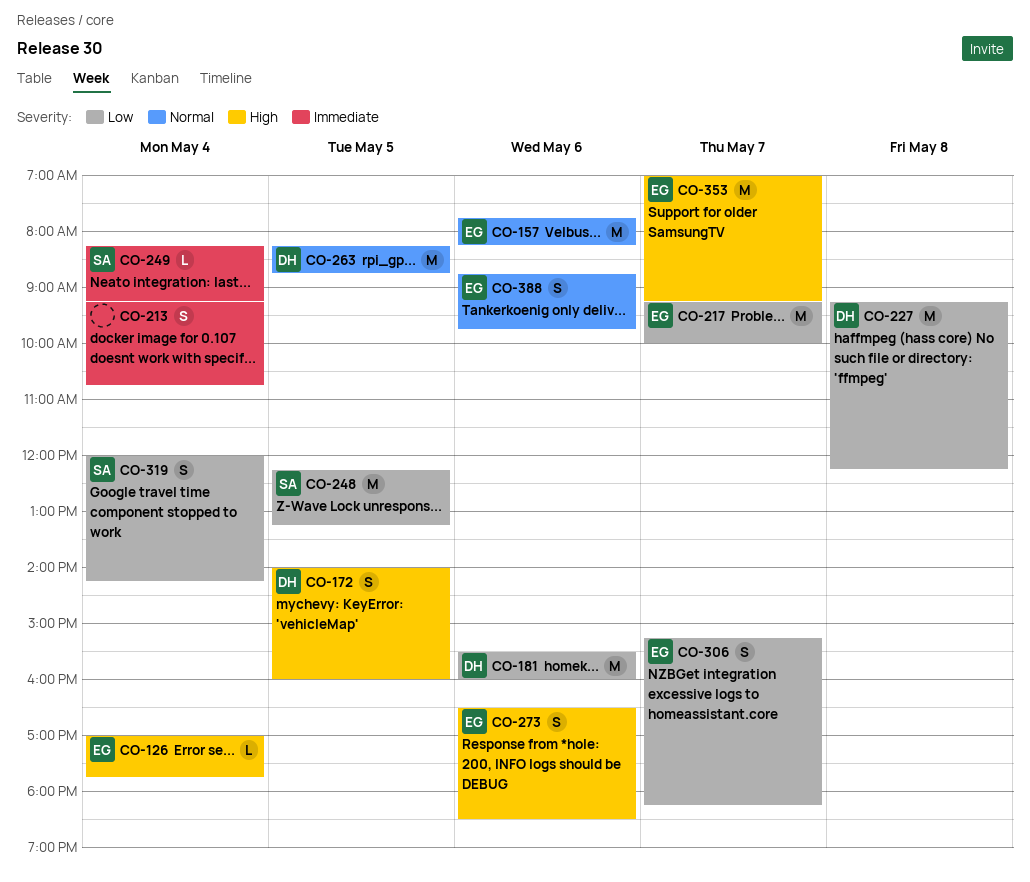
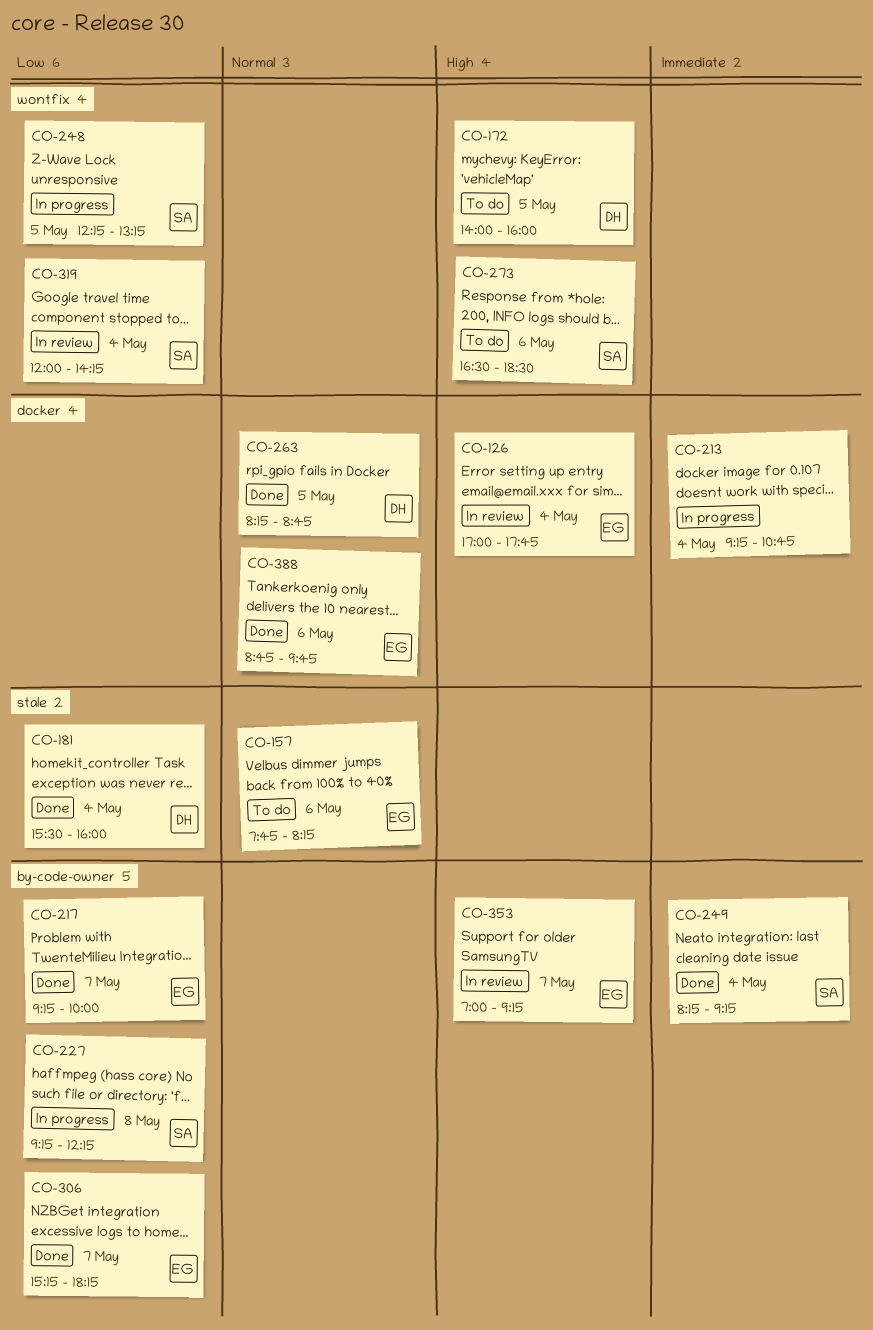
CO-181, day: May 6 -> May 4
CO-227, owner: DH -> SA
CO-273, owner: EG -> SA

